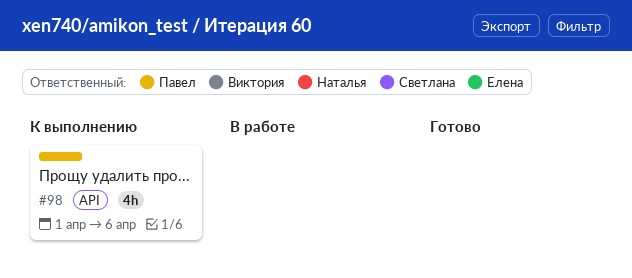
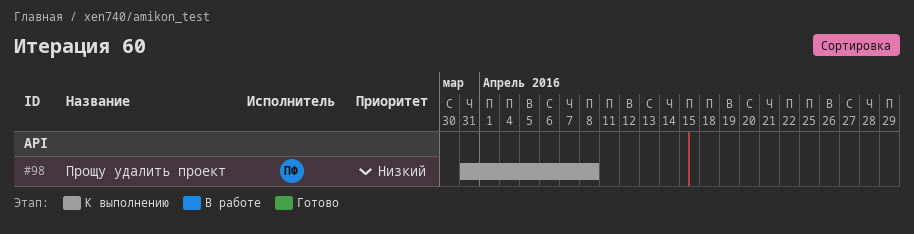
#98, start: Apr 1 -> Mar 31
#98, due: Apr 6 -> Apr 8

